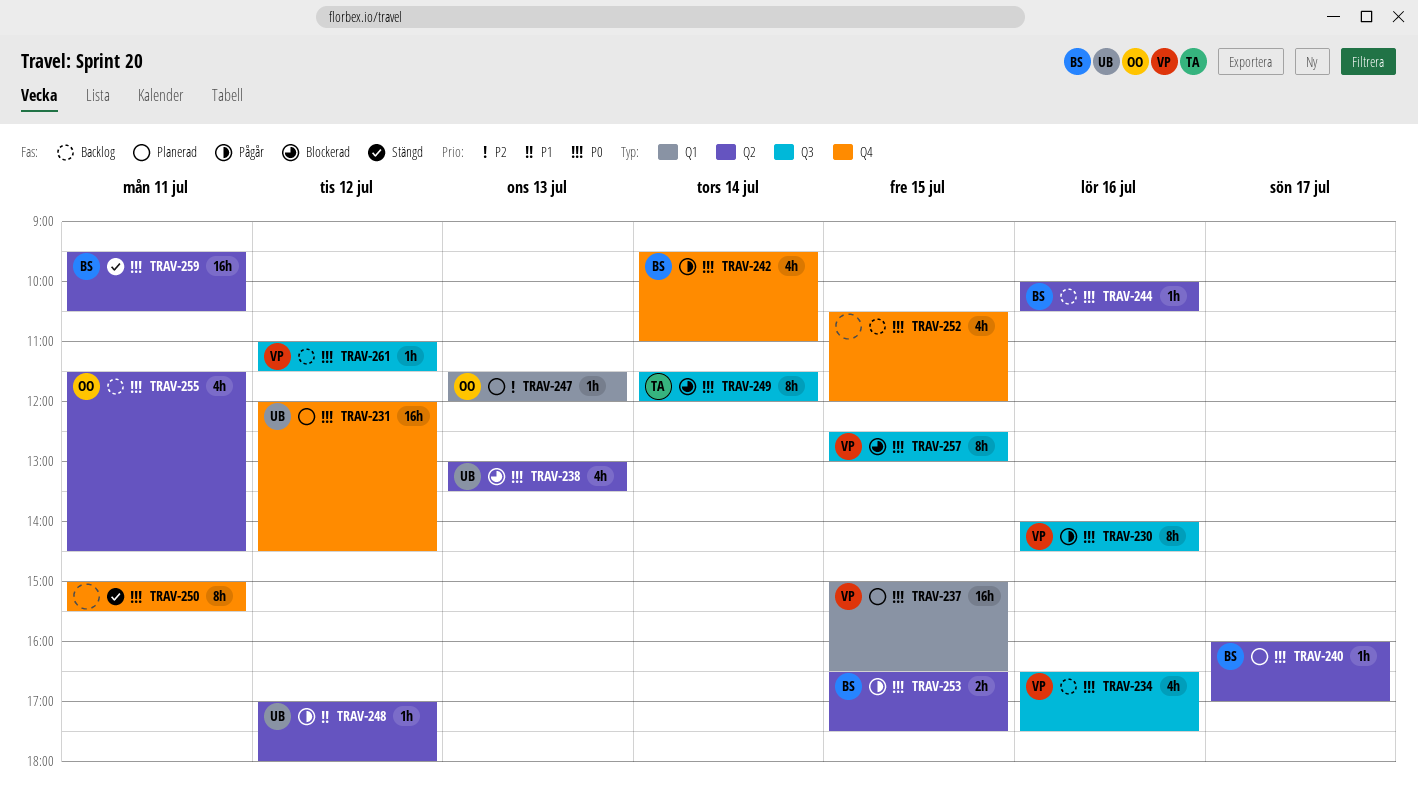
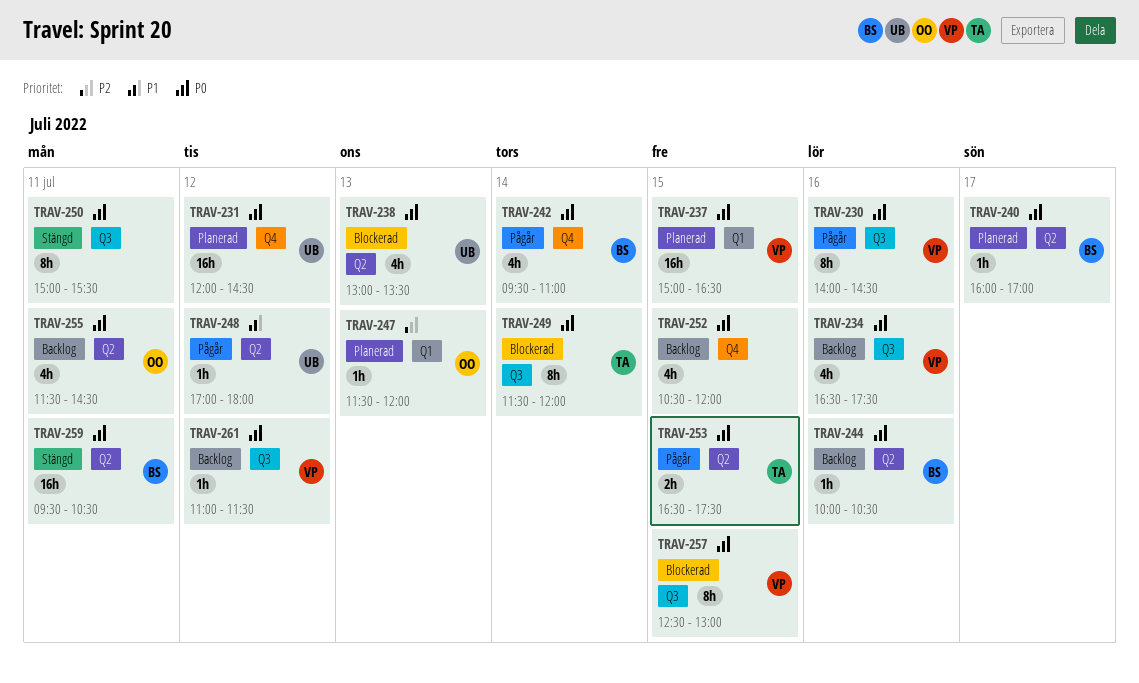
TRAV-250, label: Q4 -> Q3
TRAV-253, owner: BS -> TA

